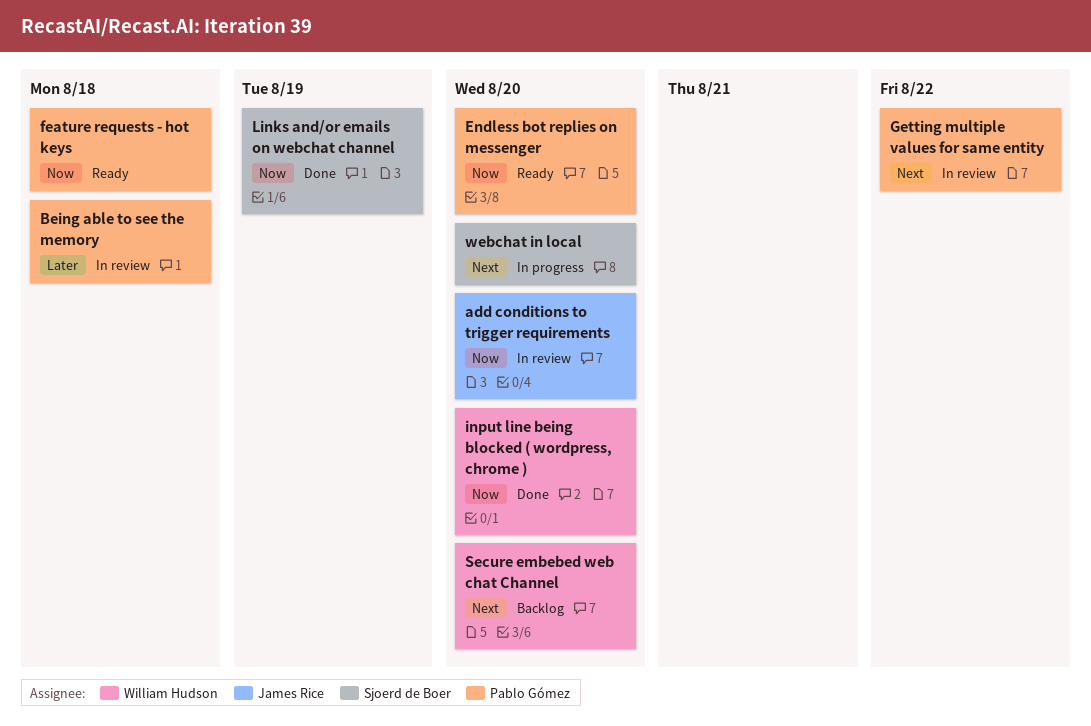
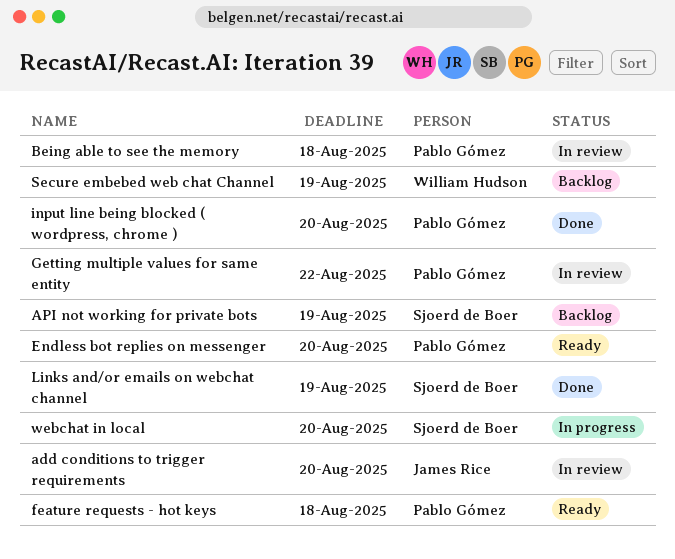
API not working for private bots: none -> present
input line being blocked ( wordpress, chrome ), owner: William Hudson -> Pablo Gómez
Secure embebed web chat Channel, due: Aug 20 -> Aug 19

